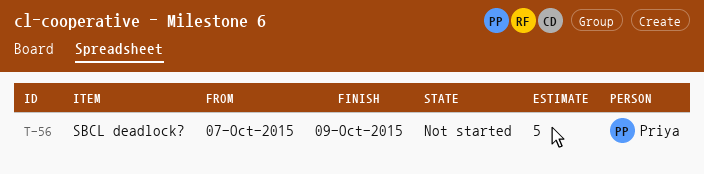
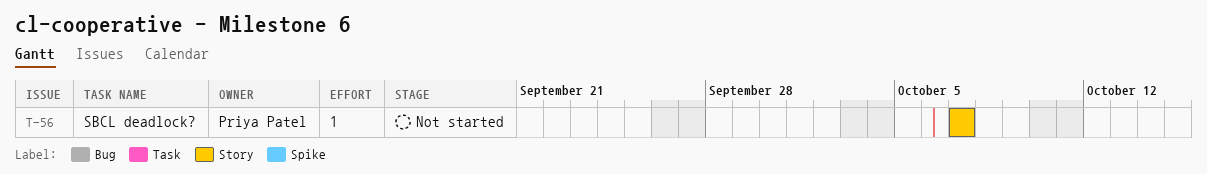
T-56, estimate: 5 -> 1
T-56, due: Oct 9 -> Oct 7

